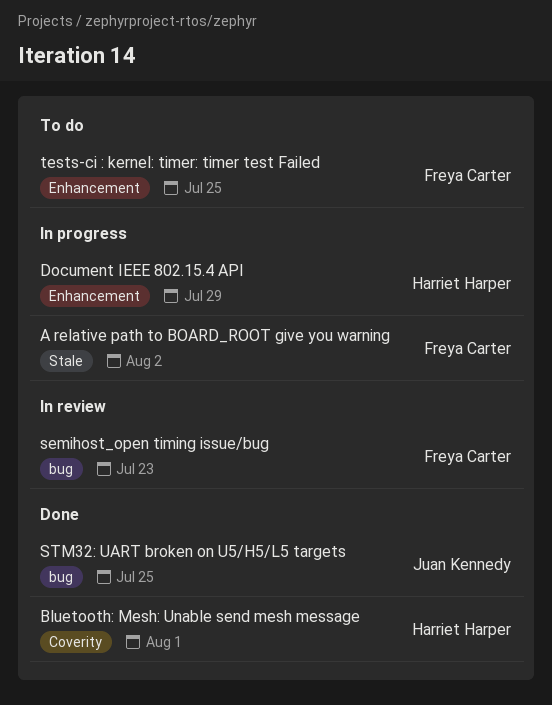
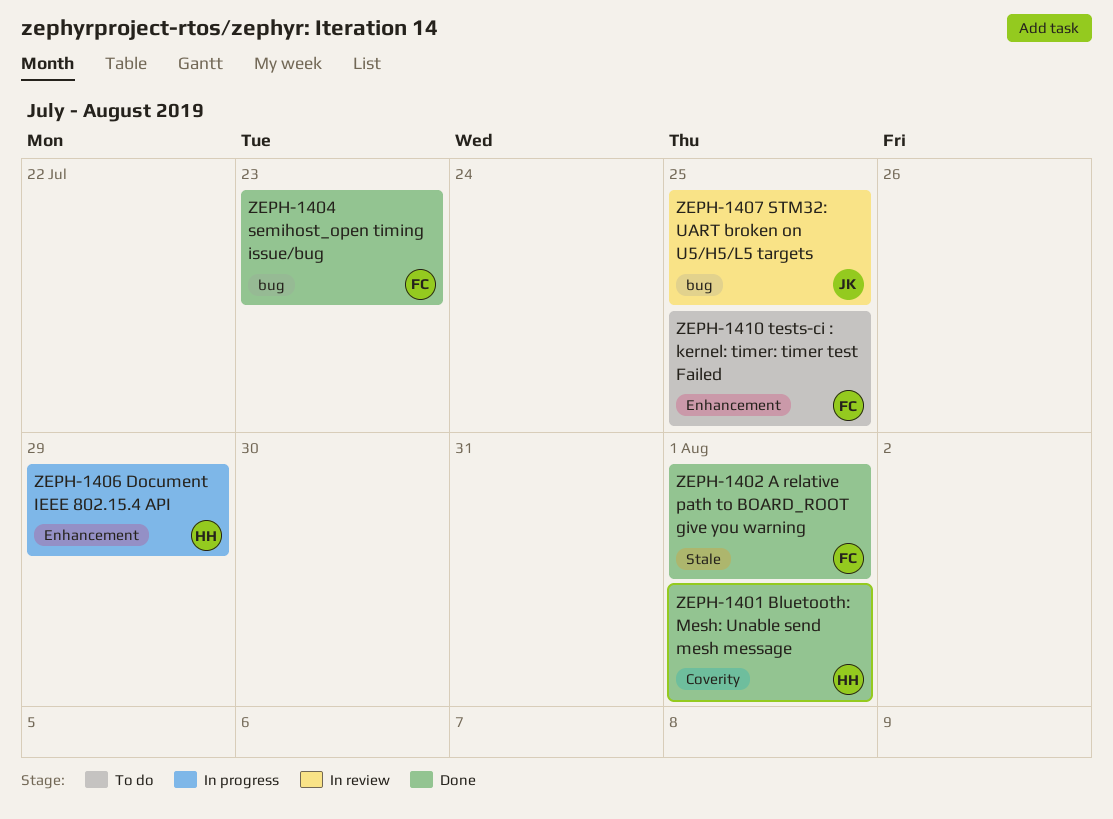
A relative path to BOARD_ROOT give you warning, status: In progress -> Done
A relative path to BOARD_ROOT give you warning, due: Aug 2 -> Aug 1
semihost_open timing issue/bug, status: In review -> Done
STM32: UART broken on U5/H5/L5 targets, status: Done -> In review

